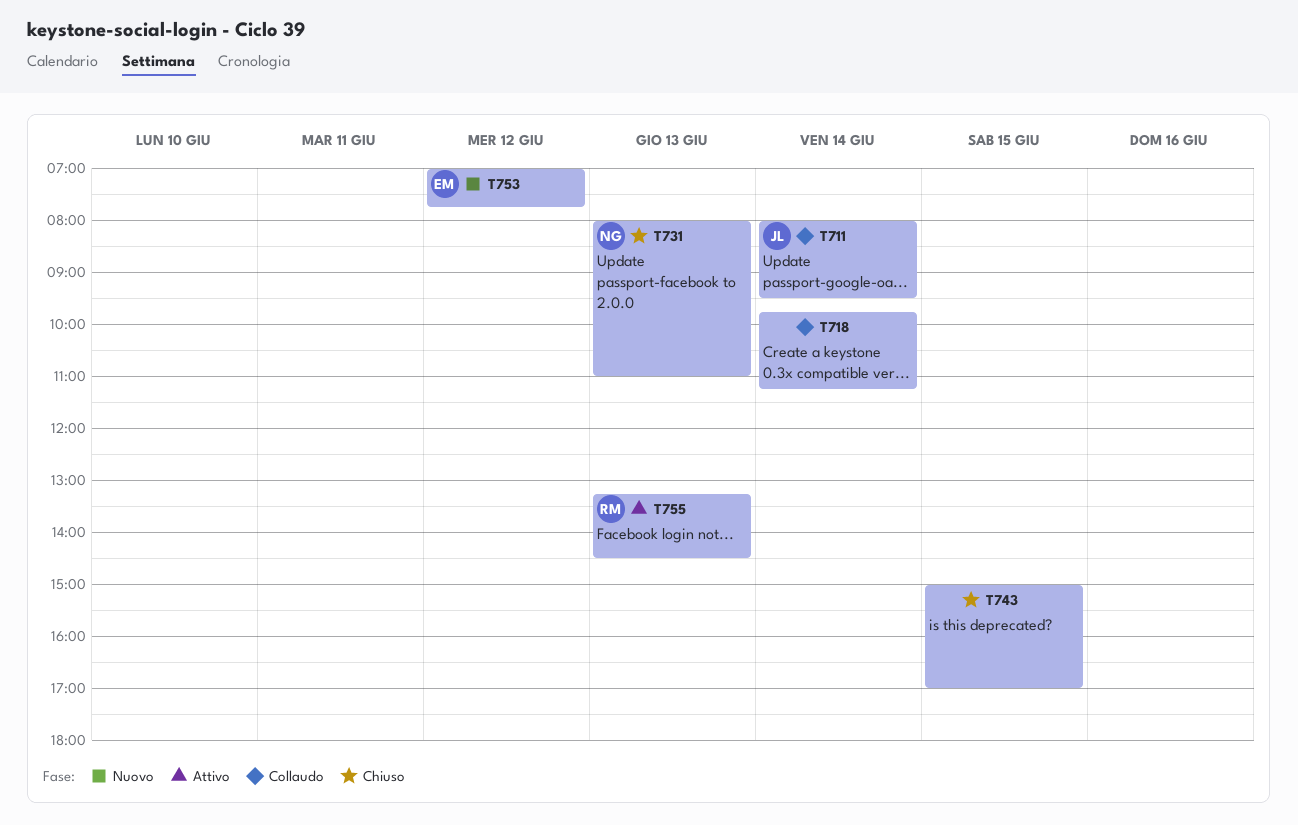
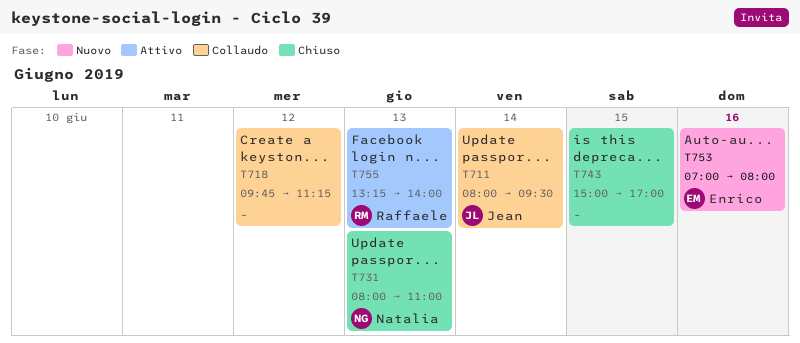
T718, day: Jun 14 -> Jun 12
T753, day: Jun 12 -> Jun 16
T753, ends: 07:45 -> 08:00
T755, ends: 14:30 -> 14:00

